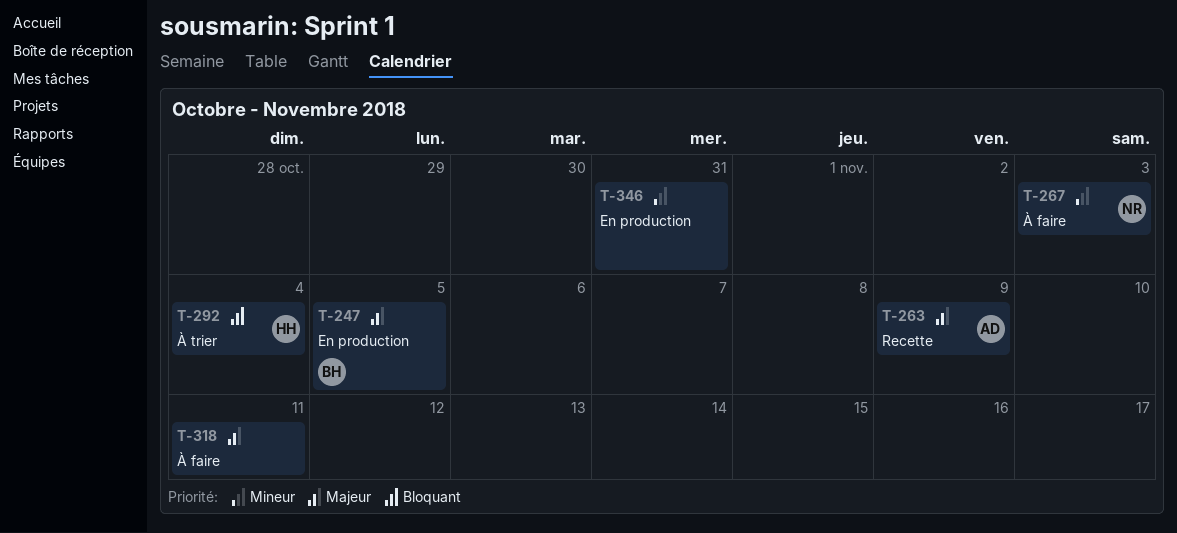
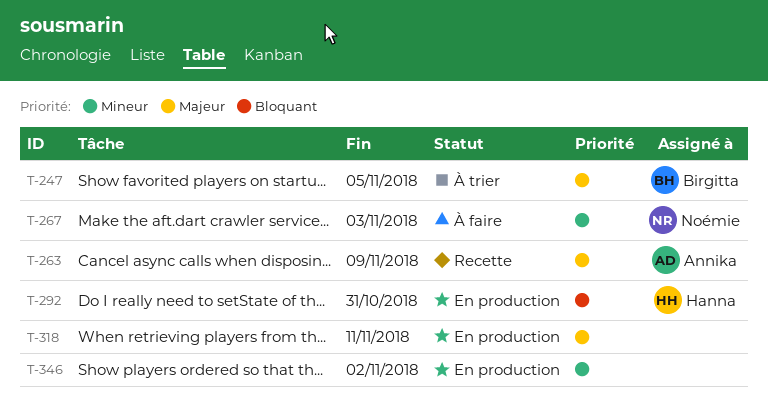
T-247, status: En production -> À trier
T-292, status: À trier -> En production
T-292, due: Nov 4 -> Oct 31
T-318, status: À faire -> En production
T-346, due: Oct 31 -> Nov 2

